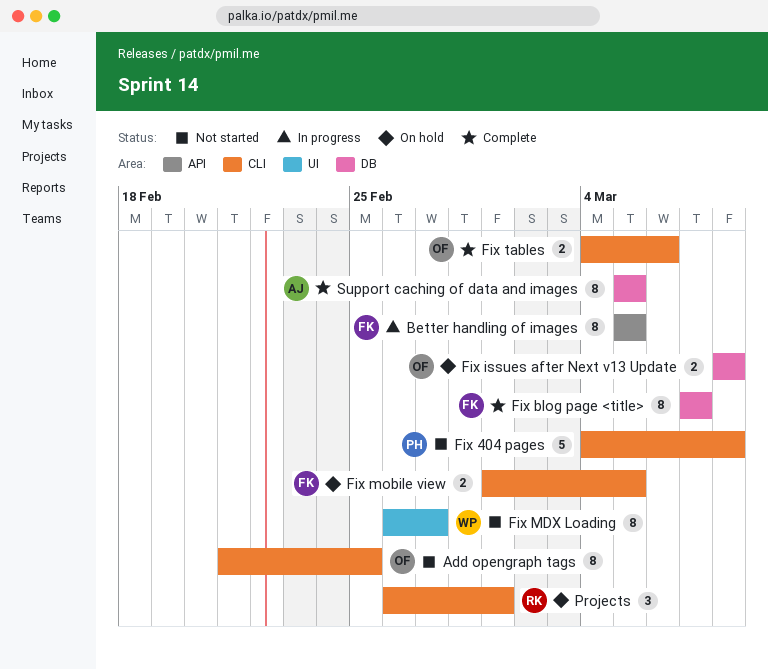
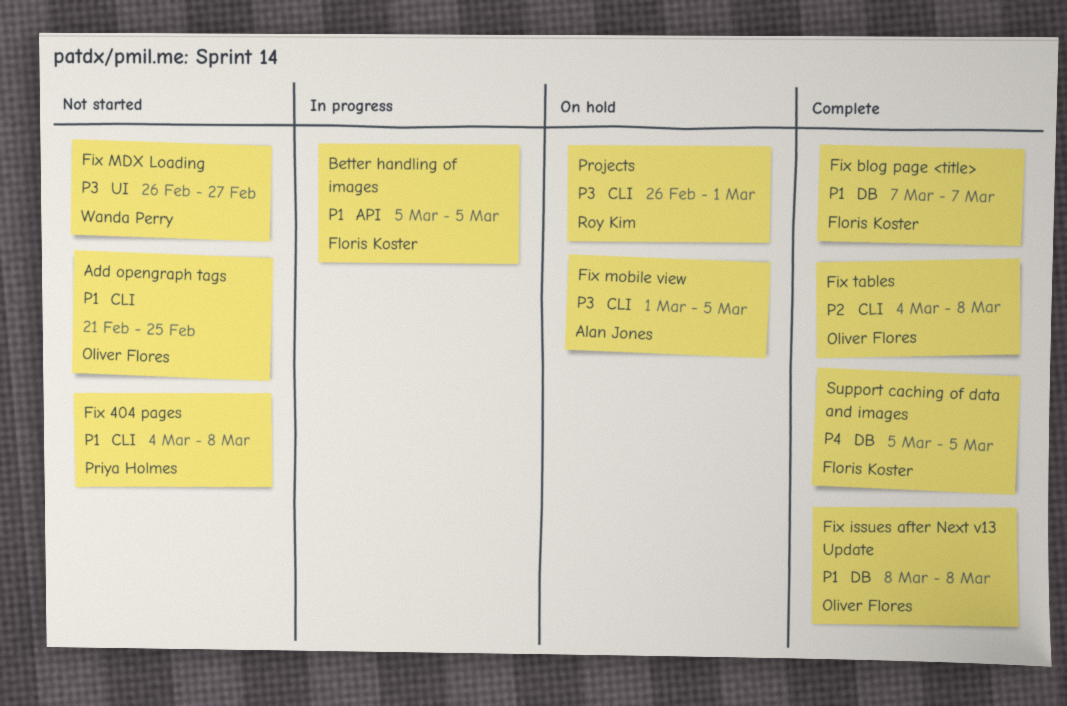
Fix issues after Next v13 Update, status: On hold -> Complete
Fix mobile view, owner: Floris Koster -> Alan Jones
Fix tables, due: Mar 6 -> Mar 8
Support caching of data and images, owner: Alan Jones -> Floris Koster

